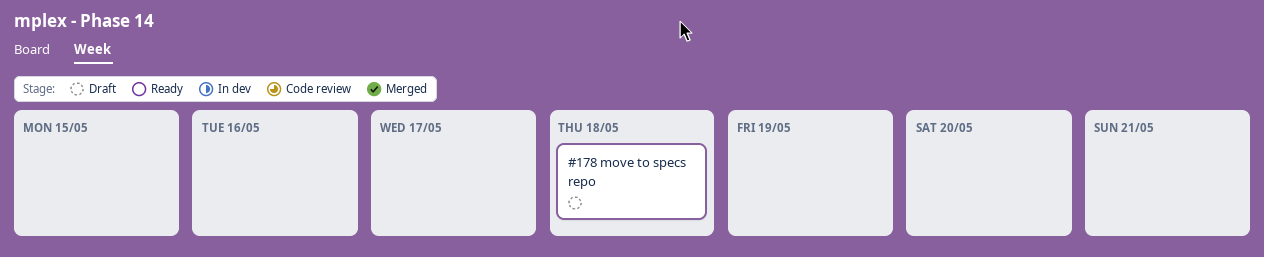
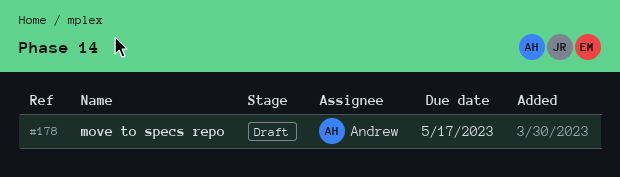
#178, due: May 18 -> May 17

